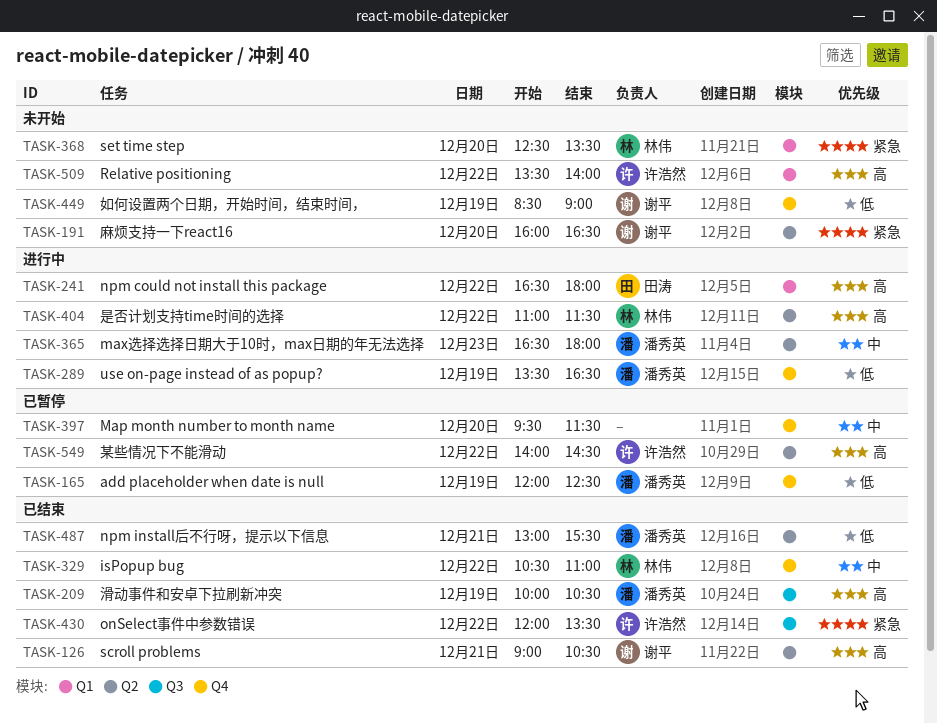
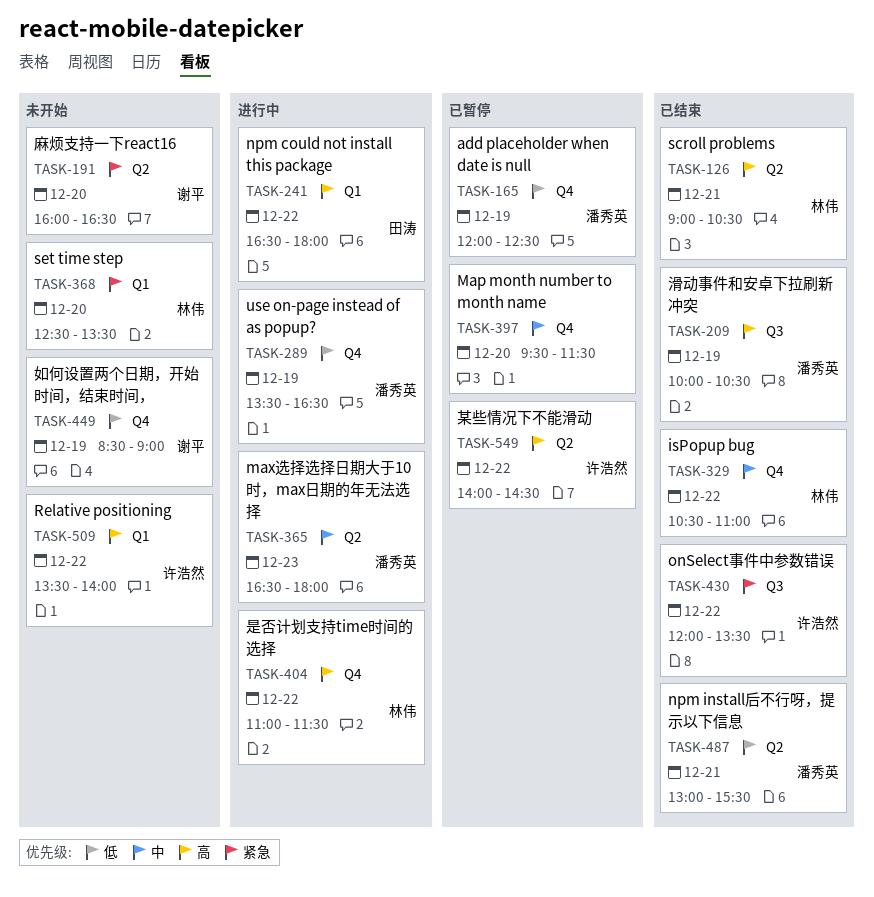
TASK-126, owner: 谢平 -> 林伟
TASK-404, label: Q2 -> Q4

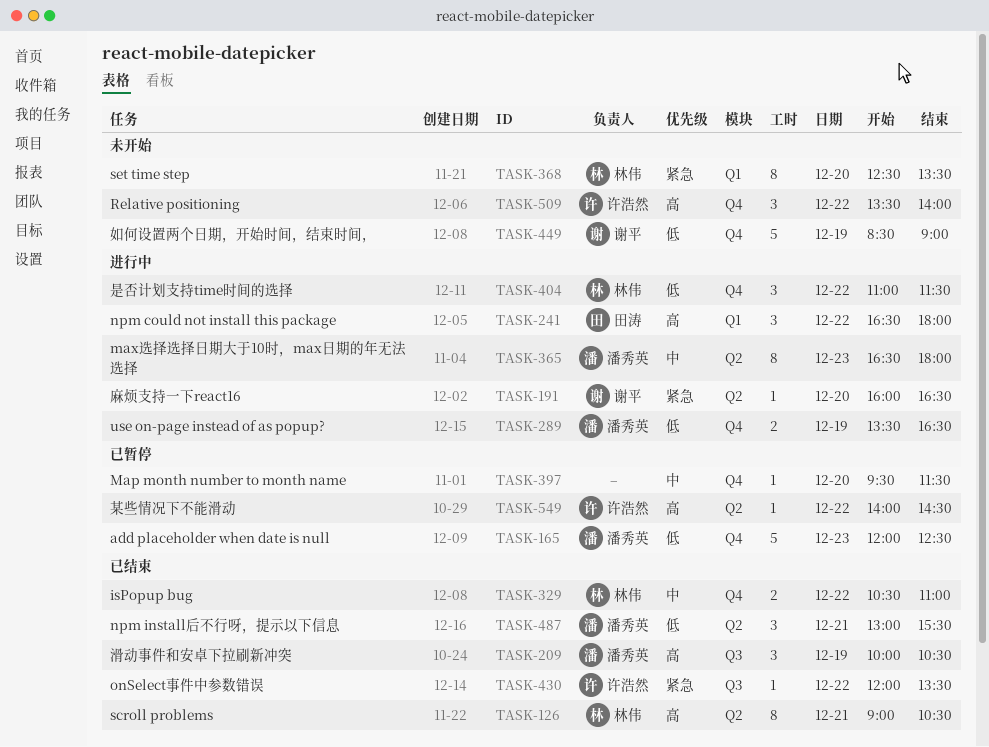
TASK-165, day: Dec 19 -> Dec 23
TASK-191, status: 未开始 -> 进行中
TASK-404, priority: 高 -> 低
TASK-509, label: Q1 -> Q4

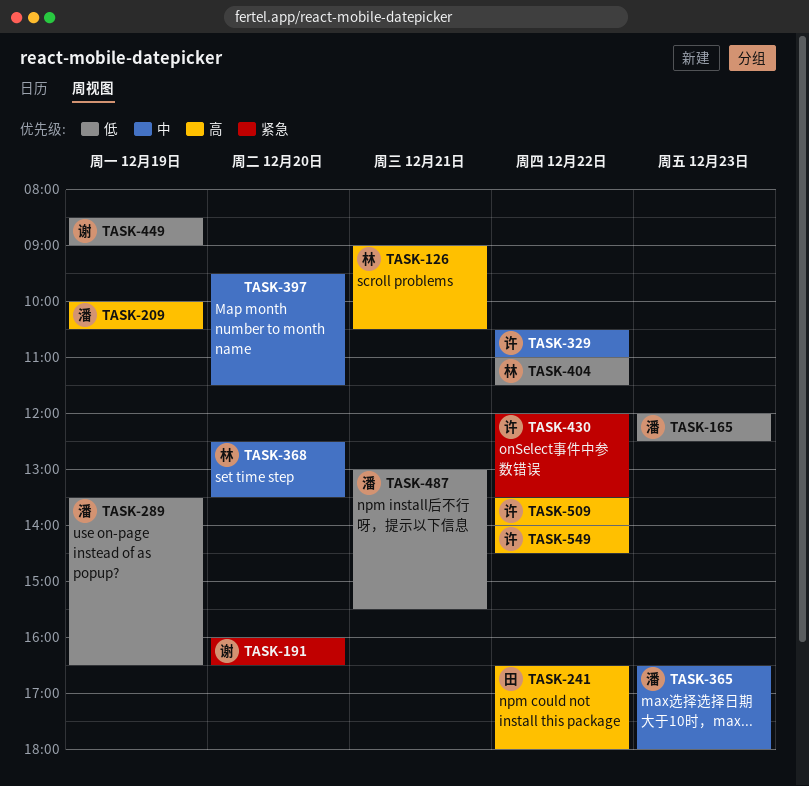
TASK-329, owner: 林伟 -> 许浩然
TASK-368, priority: 紧急 -> 中

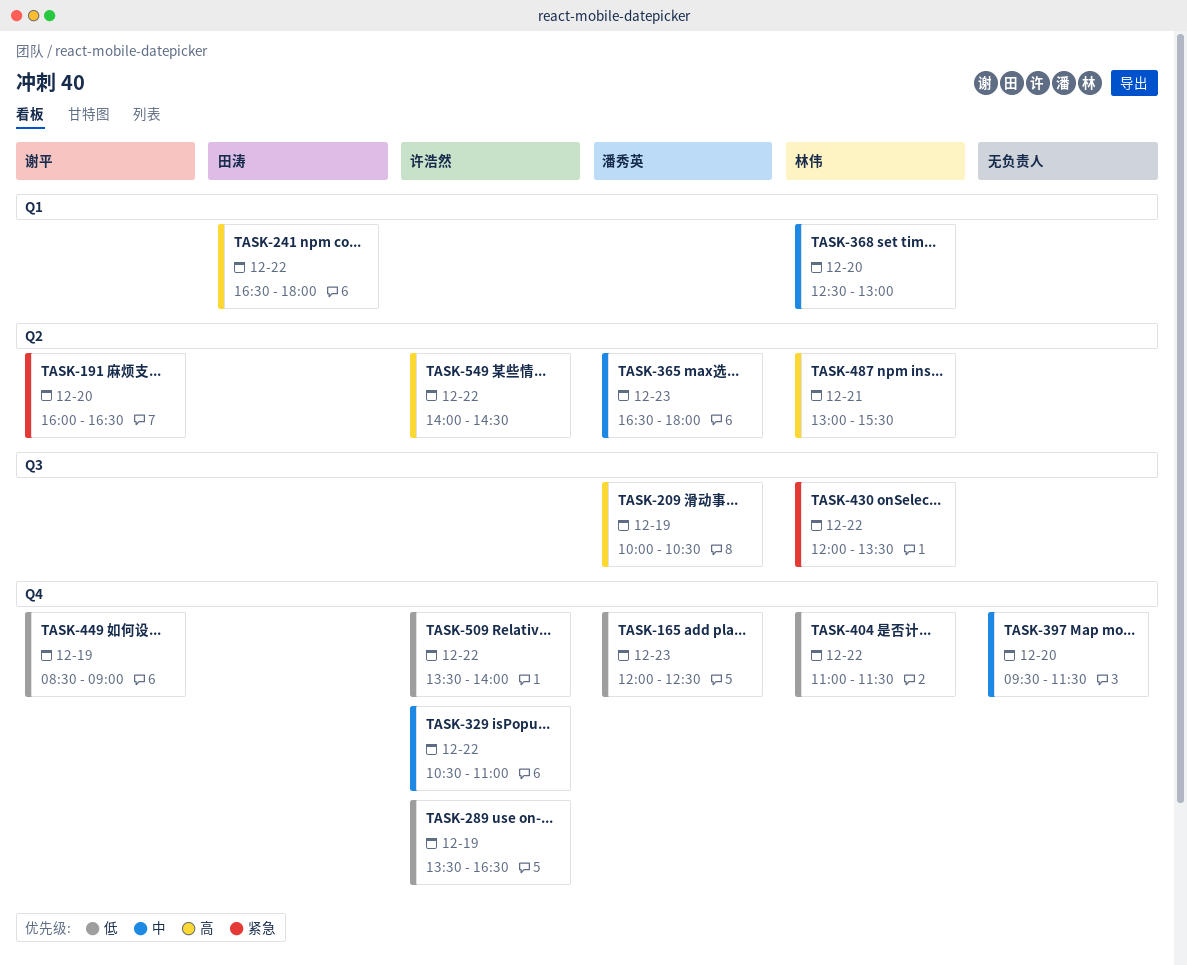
TASK-126: present -> none
TASK-289, owner: 潘秀英 -> 许浩然
TASK-368, ends: 13:30 -> 13:00
TASK-430, owner: 许浩然 -> 林伟
TASK-487, owner: 潘秀英 -> 林伟
TASK-487, priority: 低 -> 高
TASK-509, priority: 高 -> 低

